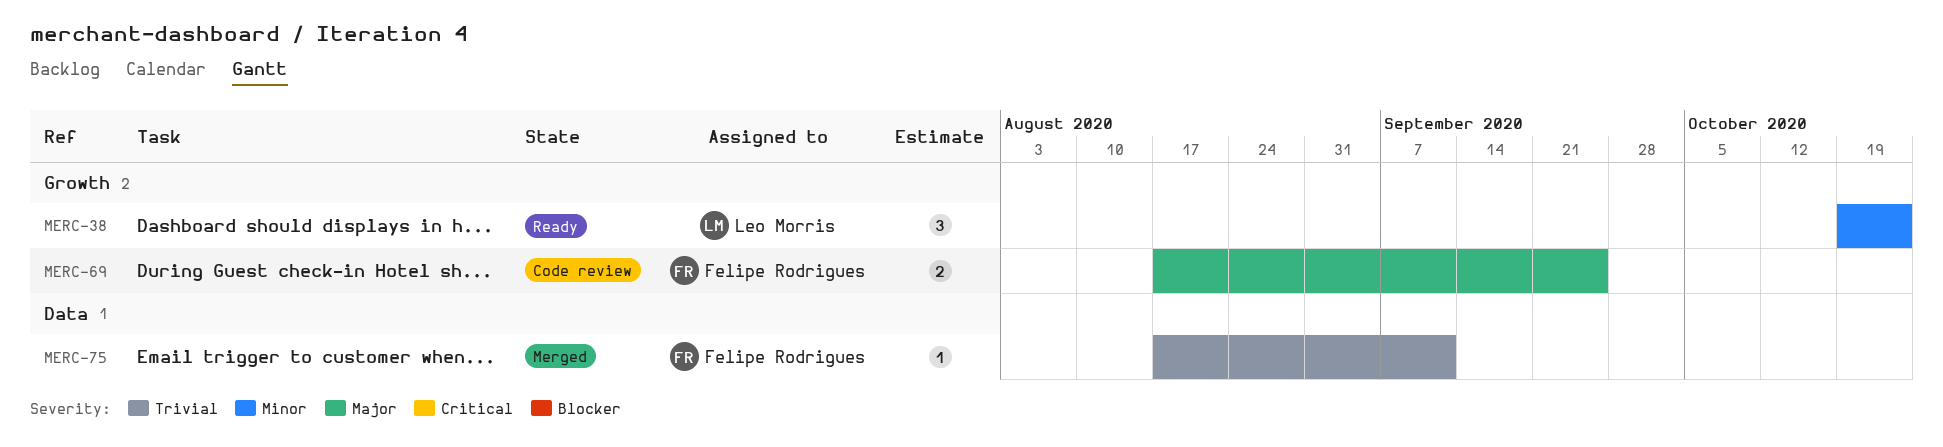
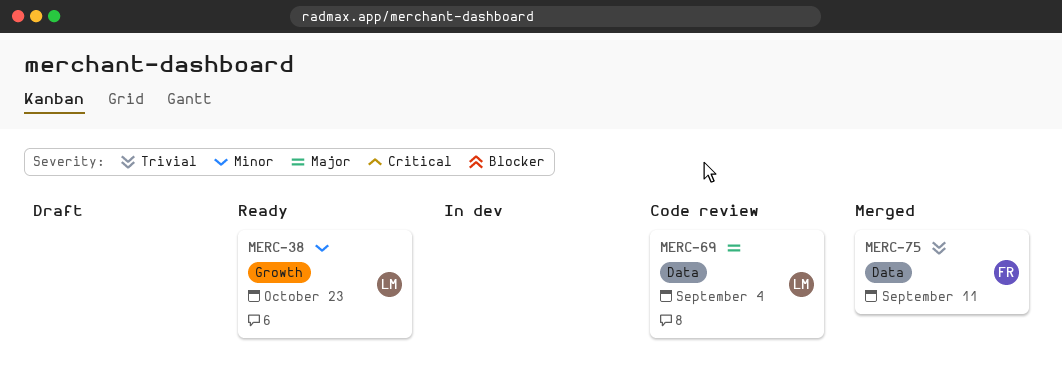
MERC-69, owner: Felipe Rodrigues -> Leo Morris
MERC-69, label: Growth -> Data
MERC-69, due: Sep 25 -> Sep 4

